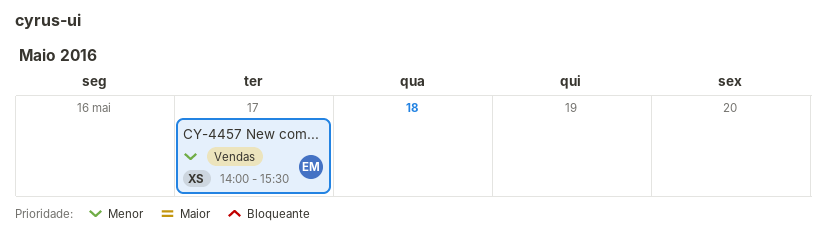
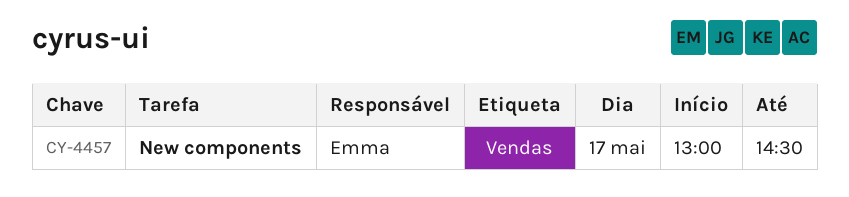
CY-4457, begins: 14:00 -> 13:00
CY-4457, ends: 15:30 -> 14:30

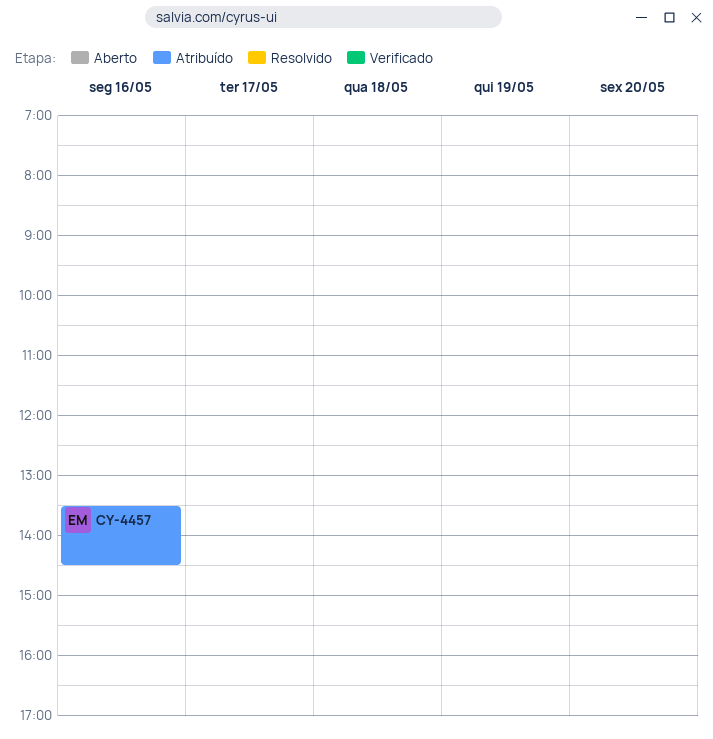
CY-4457, day: May 17 -> May 16
CY-4457, begins: 13:00 -> 13:30

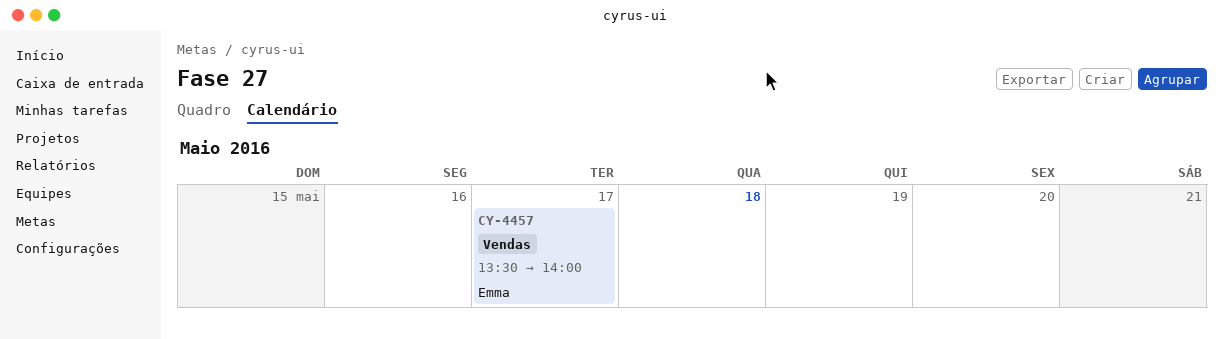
CY-4457, day: May 16 -> May 17
CY-4457, ends: 14:30 -> 14:00

